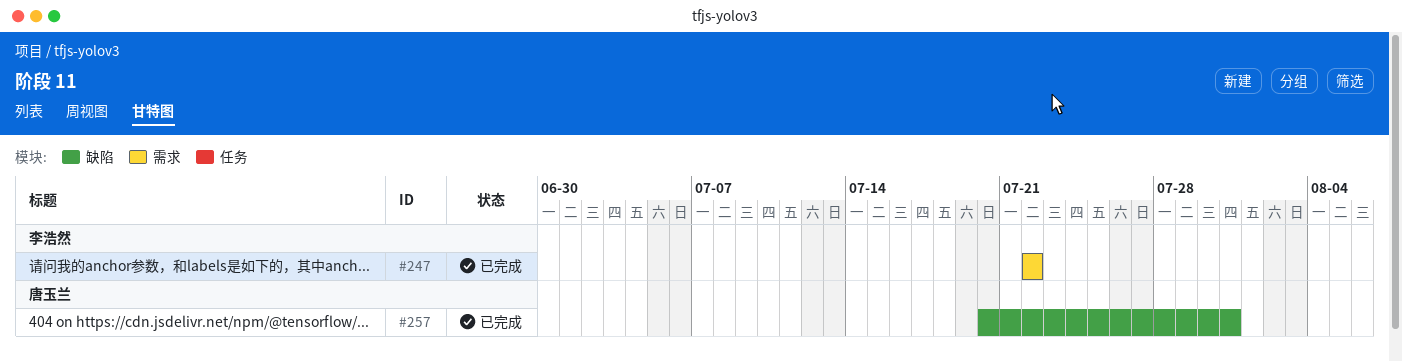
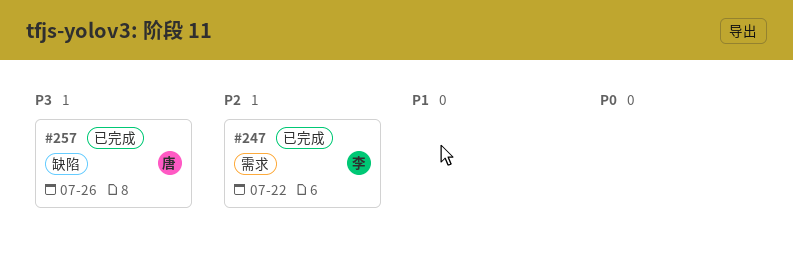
#257, due: Jul 31 -> Jul 26

